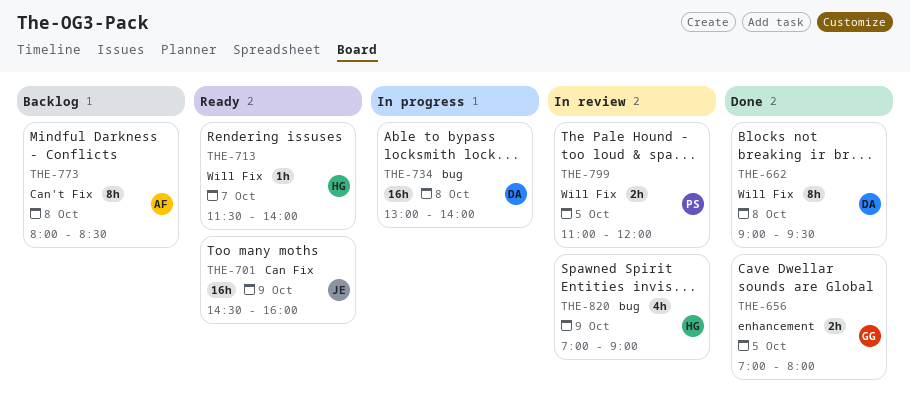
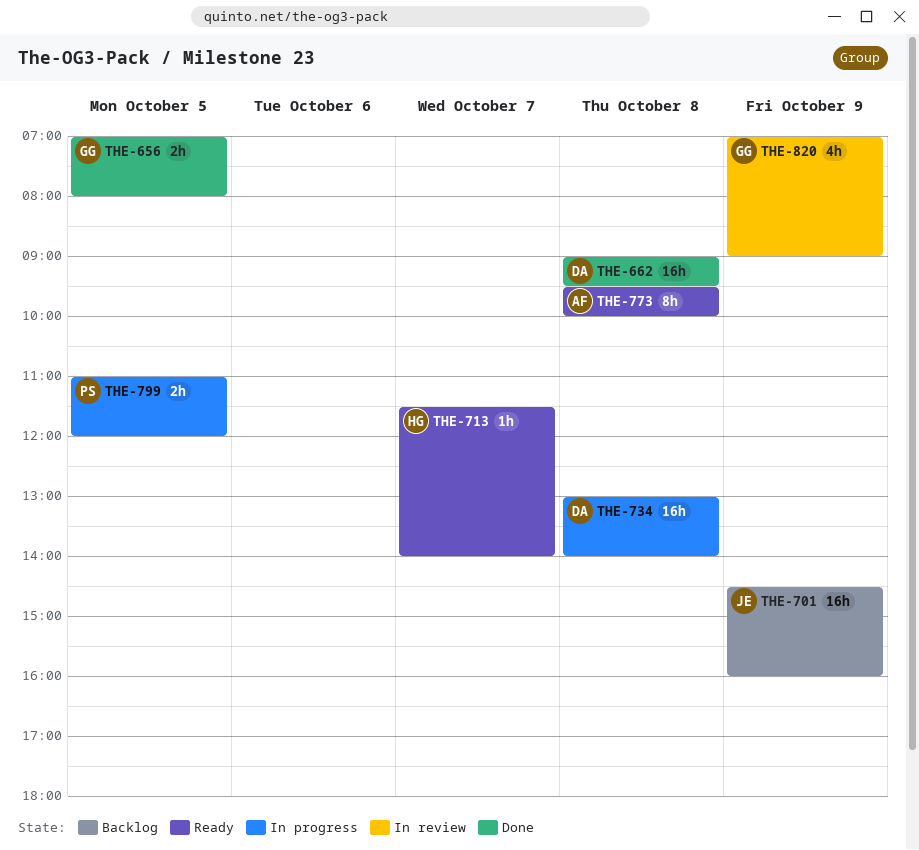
THE-662, estimate: 8h -> 16h
THE-701, status: Ready -> Backlog
THE-773, status: Backlog -> Ready
THE-773, begins: 08:00 -> 09:30
THE-773, ends: 08:30 -> 10:00
THE-799, status: In review -> In progress
THE-820, owner: HG -> GG

